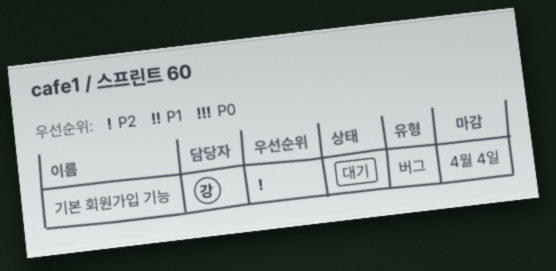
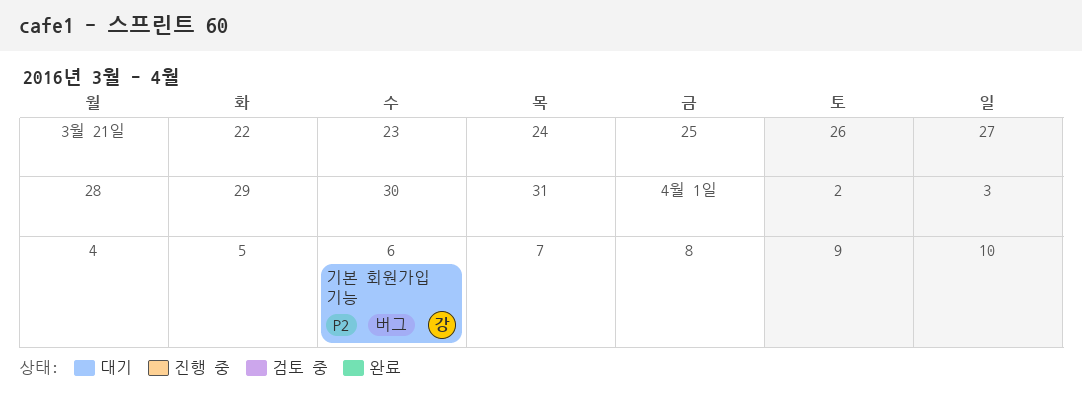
기본 회원가입 기능, due: Apr 4 -> Apr 6

